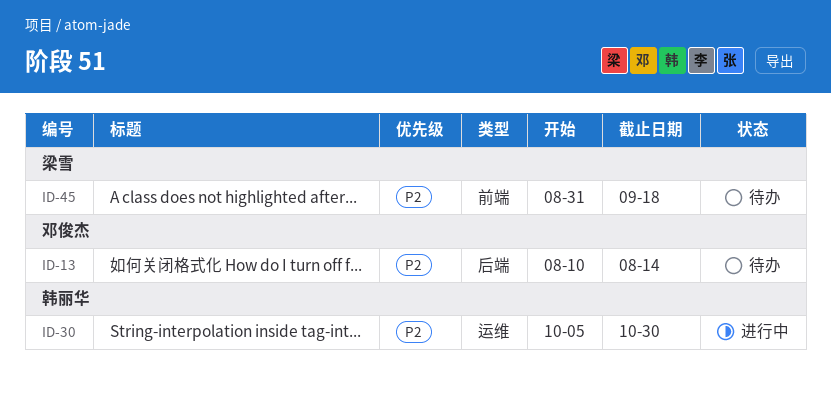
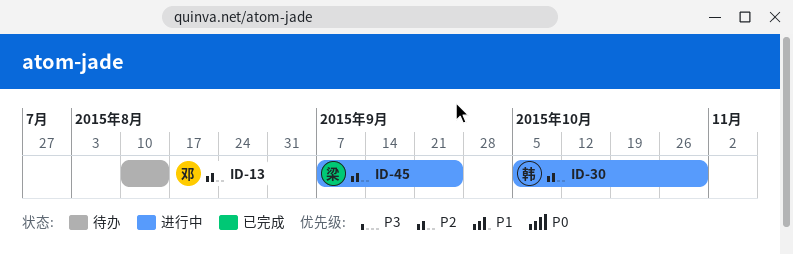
ID-45, status: 待办 -> 进行中
ID-45, start: Aug 31 -> Sep 7
ID-45, due: Sep 18 -> Sep 25

